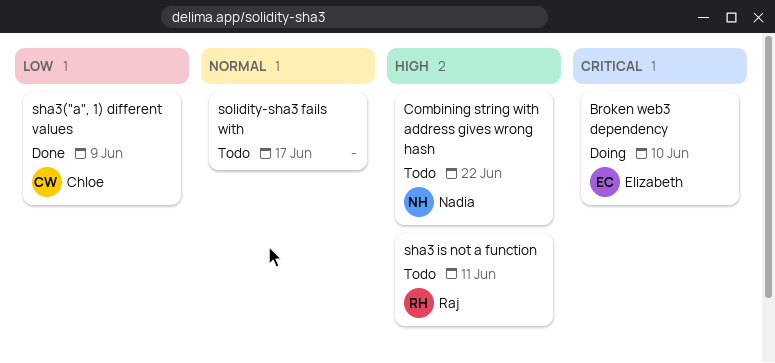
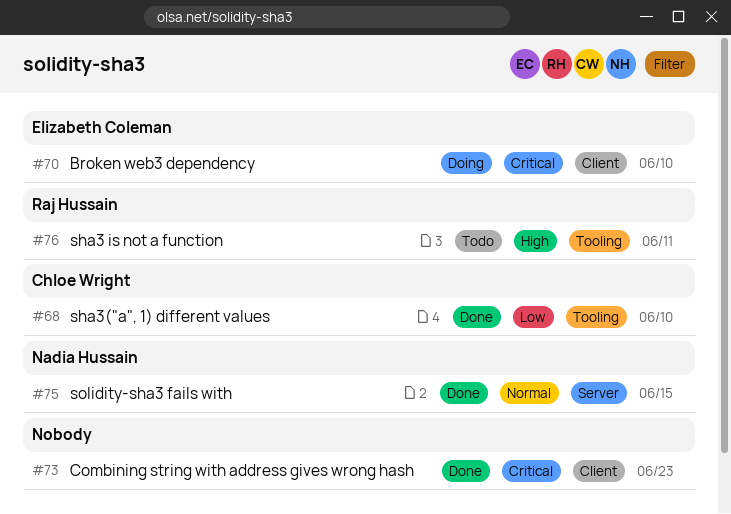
Combining string with address gives wrong hash, status: Todo -> Done
Combining string with address gives wrong hash, owner: Nadia Hussain -> none
Combining string with address gives wrong hash, priority: High -> Critical
Combining string with address gives wrong hash, due: Jun 22 -> Jun 23
sha3("a", 1) different values, due: Jun 9 -> Jun 10
solidity-sha3 fails with, status: Todo -> Done
solidity-sha3 fails with, owner: none -> Nadia Hussain
solidity-sha3 fails with, due: Jun 17 -> Jun 15

